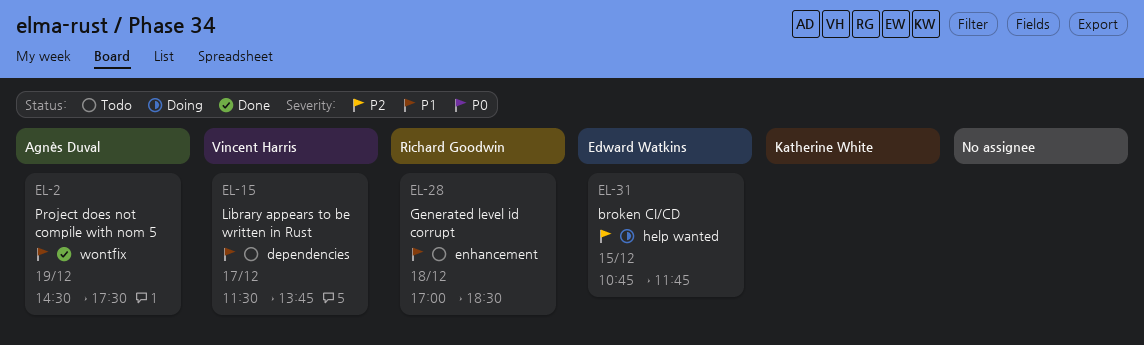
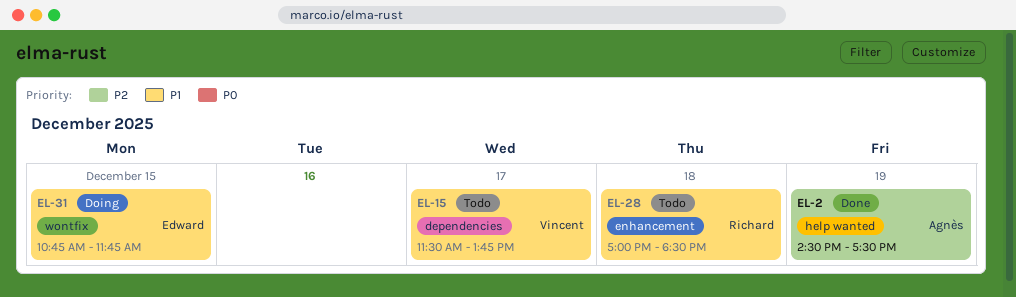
EL-2, priority: P1 -> P2
EL-2, label: wontfix -> help wanted
EL-31, priority: P2 -> P1
EL-31, label: help wanted -> wontfix

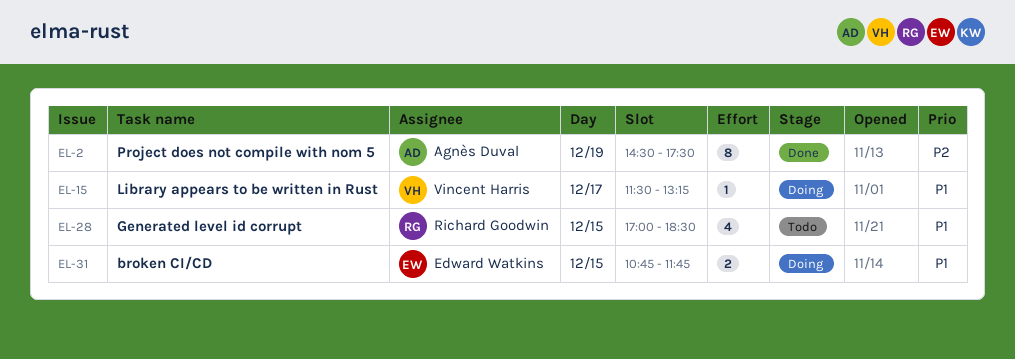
EL-15, status: Todo -> Doing
EL-15, ends: 13:45 -> 13:15
EL-28, day: Dec 18 -> Dec 15

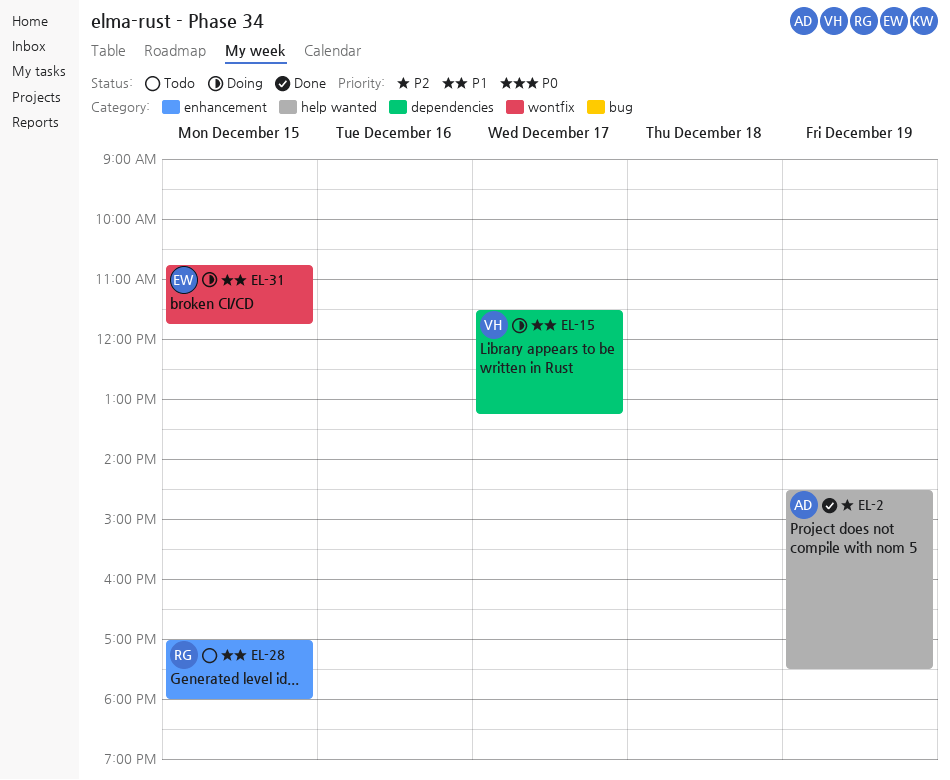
EL-28, ends: 18:30 -> 18:00

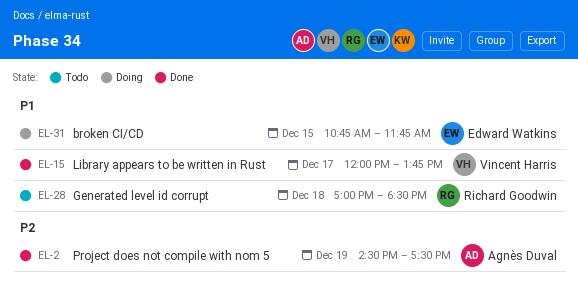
EL-15, status: Doing -> Done
EL-15, begins: 11:30 -> 12:00
EL-15, ends: 13:15 -> 13:45
EL-28, day: Dec 15 -> Dec 18
EL-28, ends: 18:00 -> 18:30

